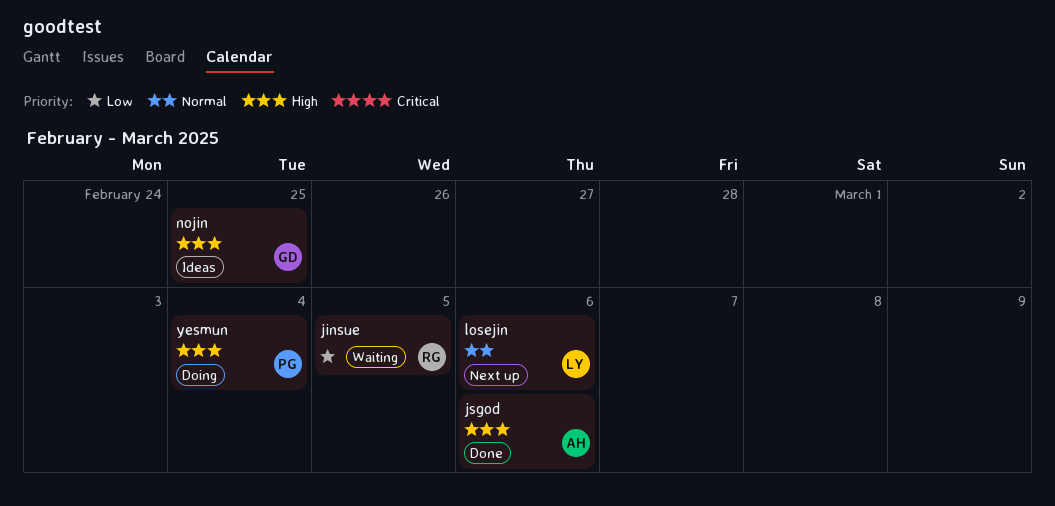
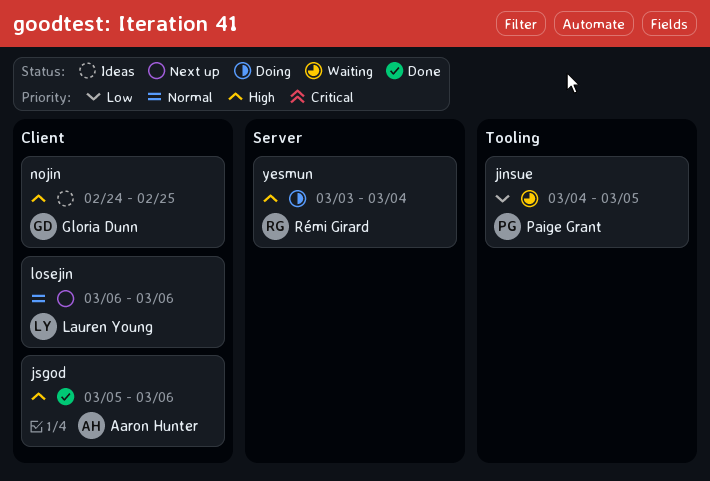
jinsue, owner: Rémi Girard -> Paige Grant
yesmun, owner: Paige Grant -> Rémi Girard

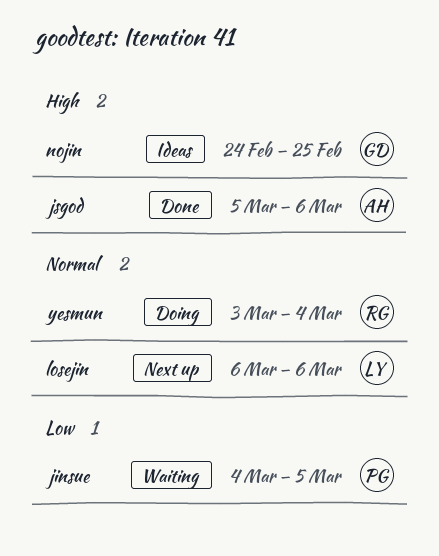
yesmun, priority: High -> Normal

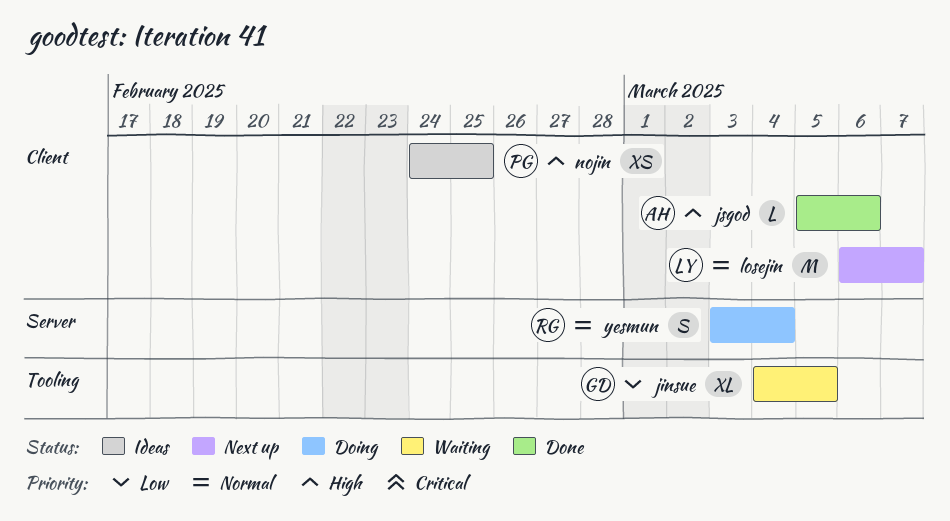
jinsue, owner: PG -> GD
losejin, due: Mar 6 -> Mar 7
nojin, owner: GD -> PG

